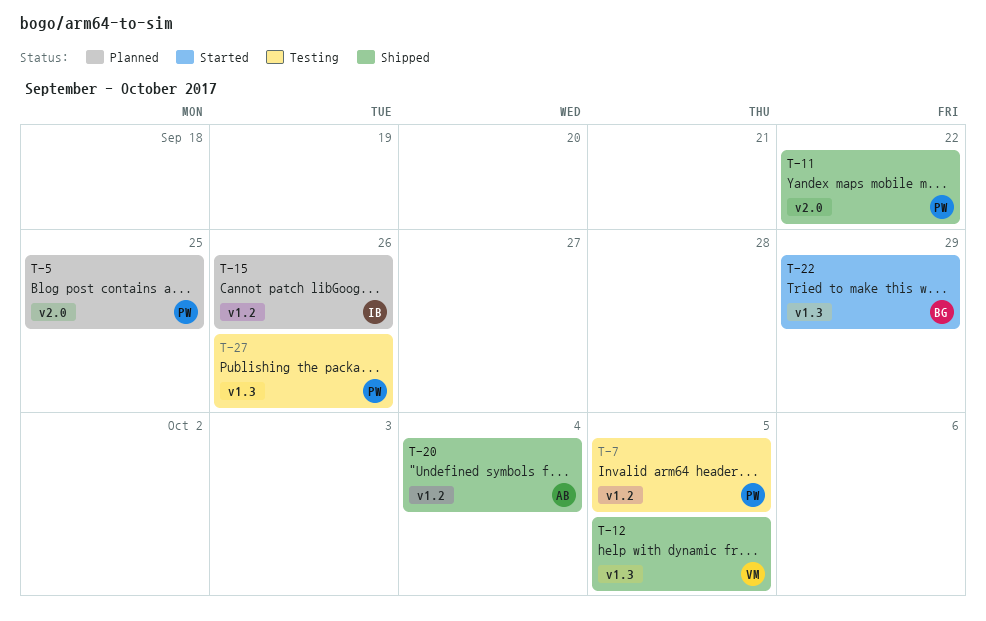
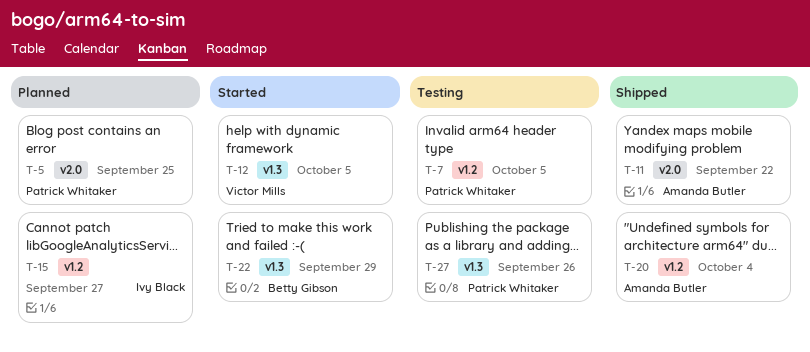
T-11, owner: Patrick Whitaker -> Amanda Butler
T-12, status: Shipped -> Started
T-15, due: Sep 26 -> Sep 27

